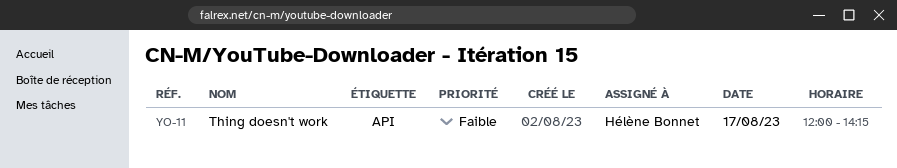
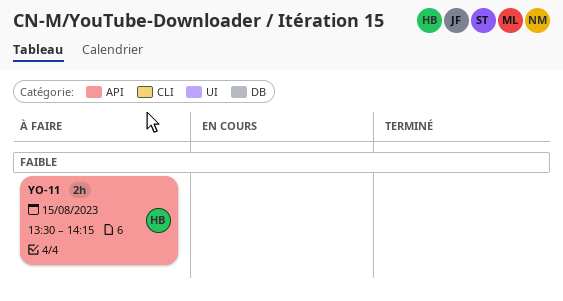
YO-11, day: Aug 17 -> Aug 15
YO-11, begins: 12:00 -> 13:30

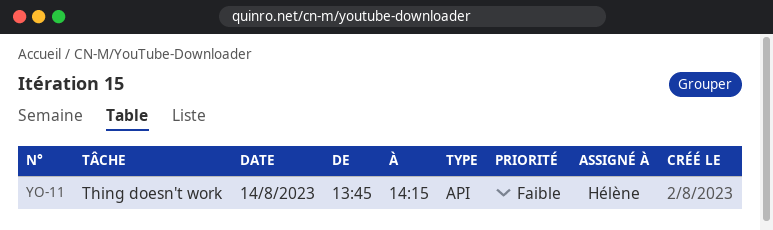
YO-11, day: Aug 15 -> Aug 14
YO-11, begins: 13:30 -> 13:45

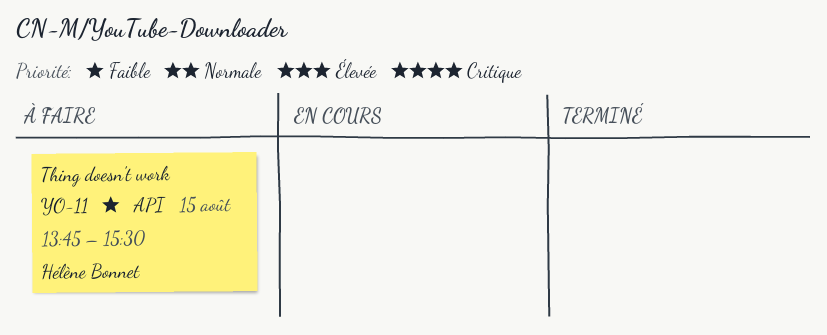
YO-11, day: Aug 14 -> Aug 15
YO-11, ends: 14:15 -> 15:30

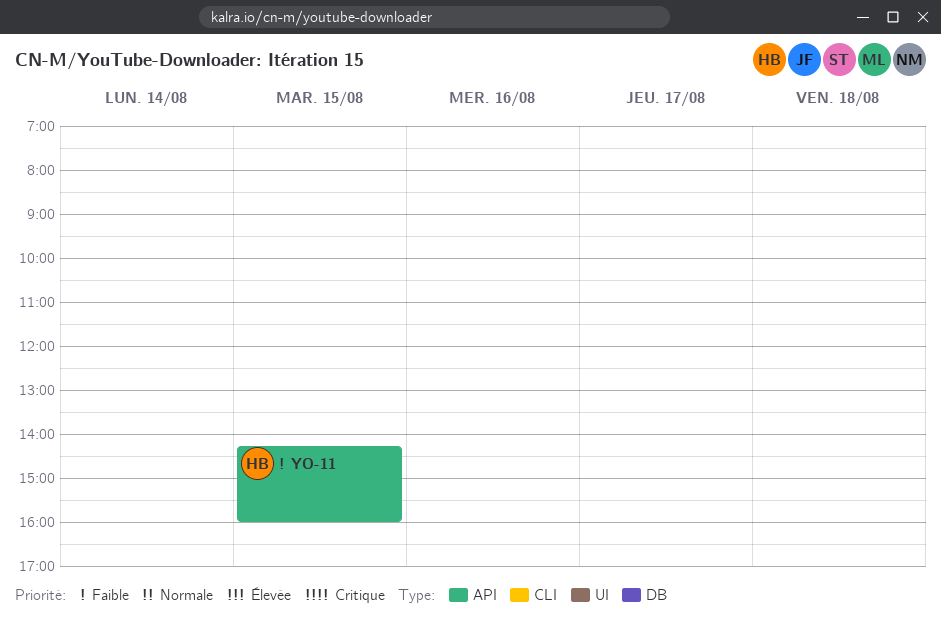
YO-11, begins: 13:45 -> 14:15
YO-11, ends: 15:30 -> 16:00

